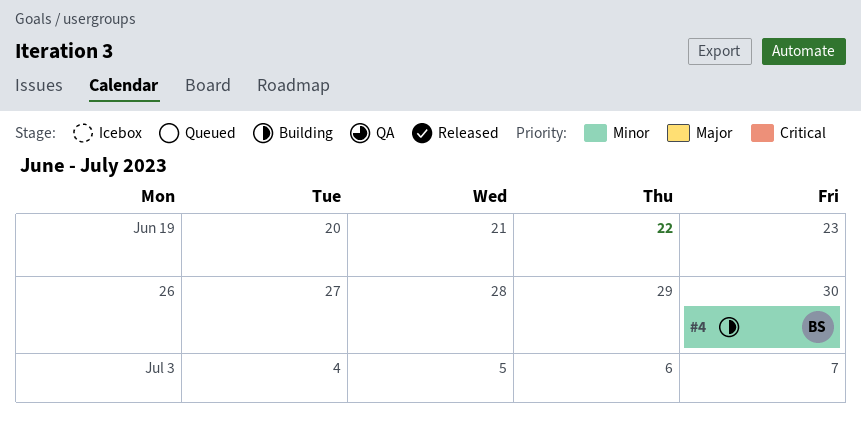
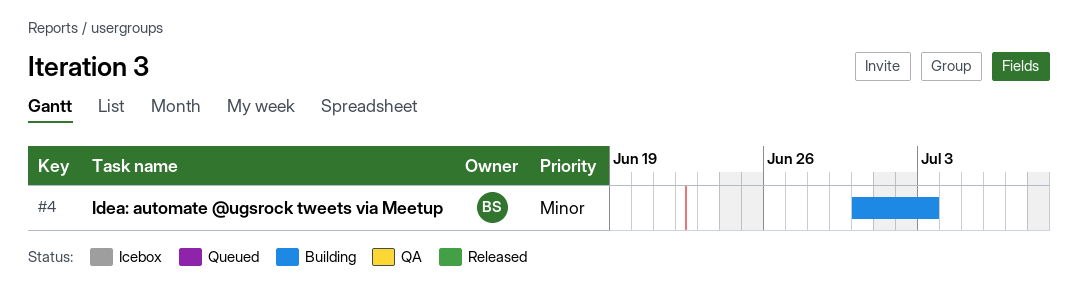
#4, due: Jun 30 -> Jul 3

